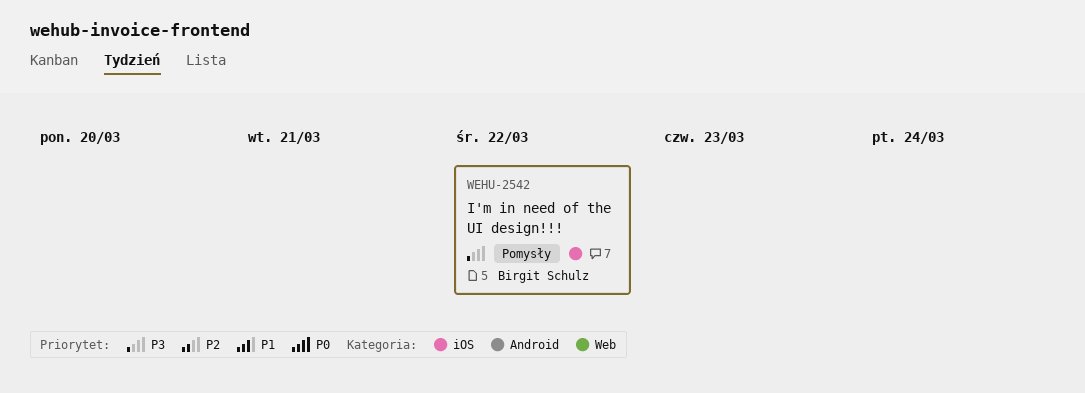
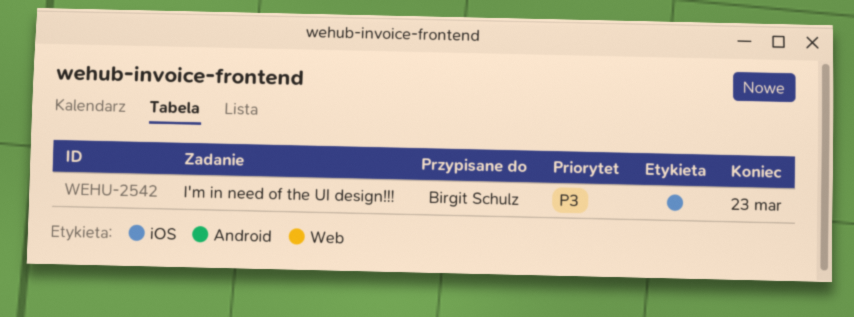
WEHU-2542, due: Mar 22 -> Mar 23

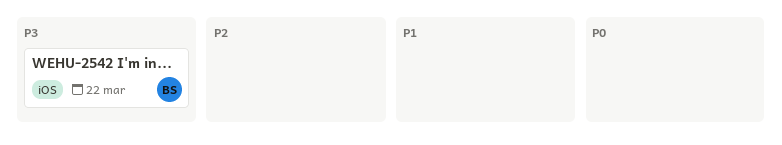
WEHU-2542, due: Mar 23 -> Mar 22

